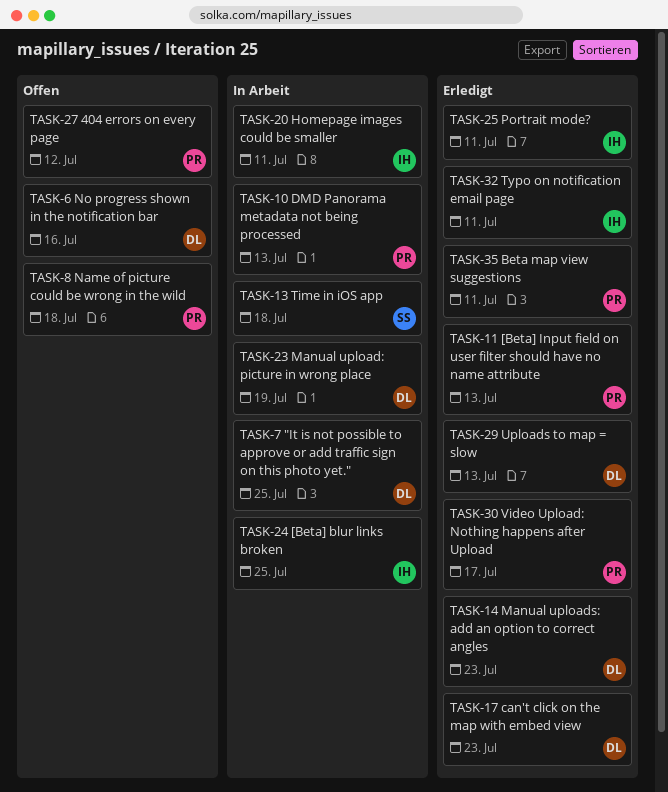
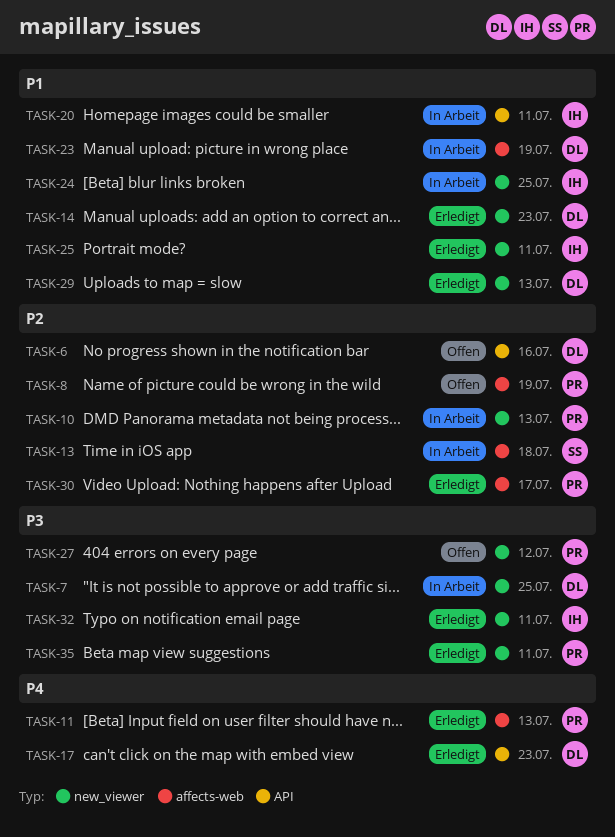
TASK-8, due: Jul 18 -> Jul 19

